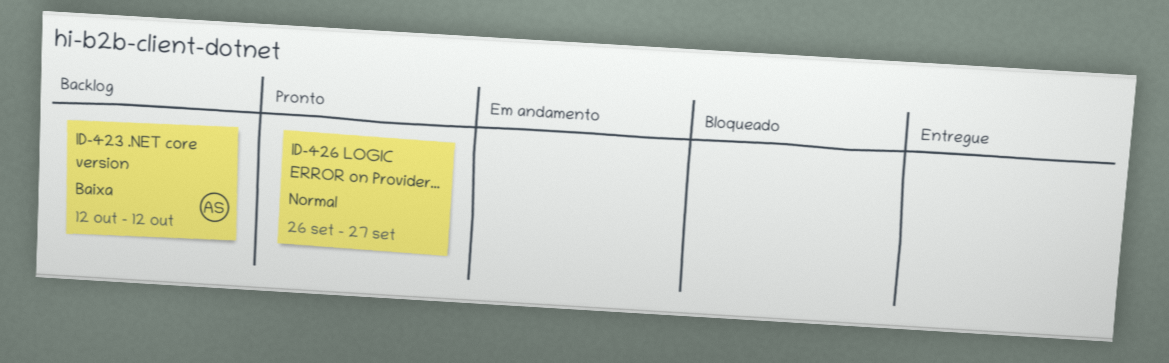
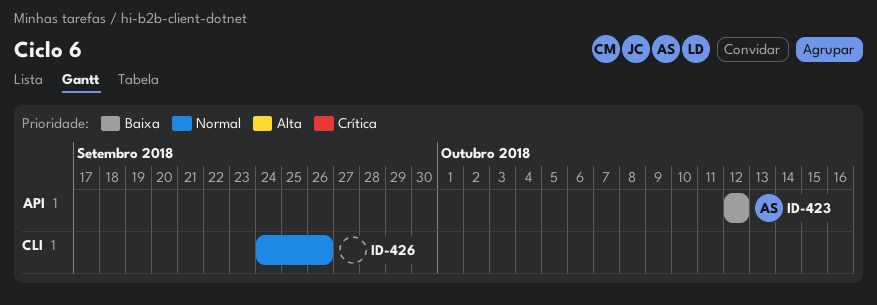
ID-426, start: Sep 26 -> Sep 24
ID-426, due: Sep 27 -> Sep 26

